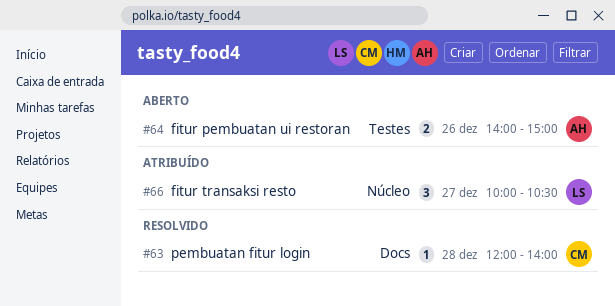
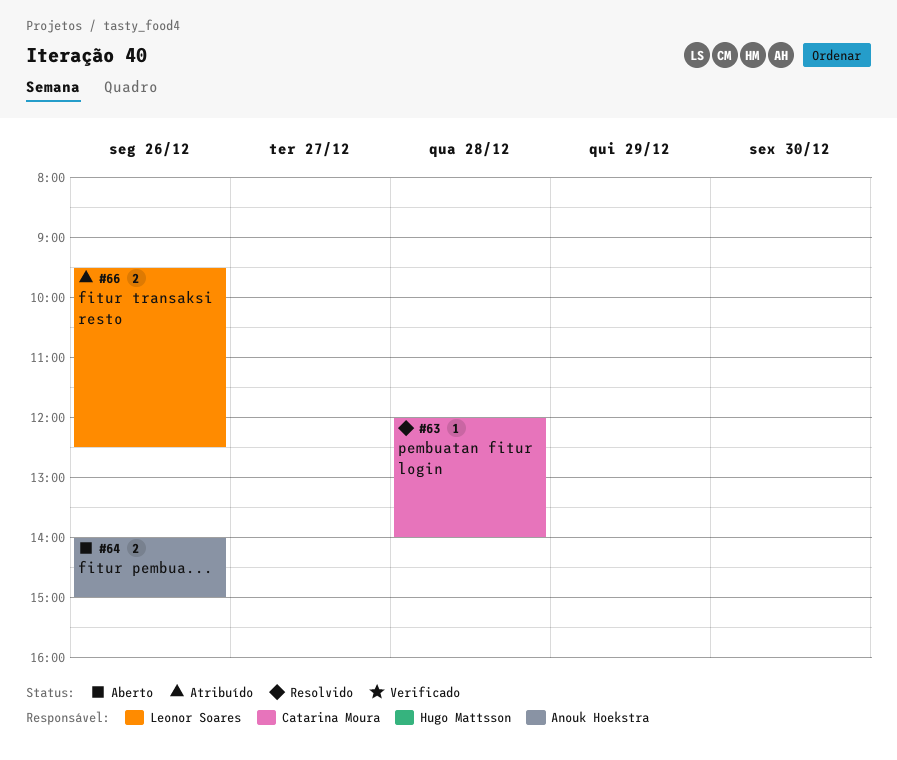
#66, estimate: 3 -> 2
#66, day: Dec 27 -> Dec 26
#66, begins: 10:00 -> 09:30
#66, ends: 10:30 -> 12:30

